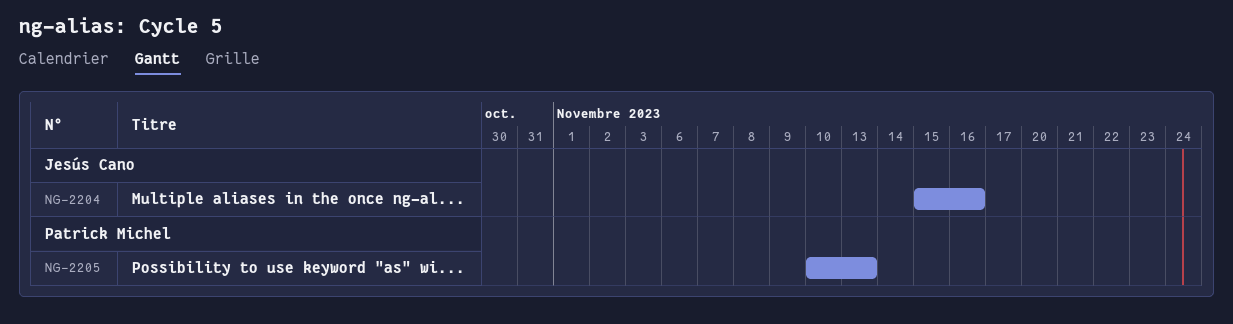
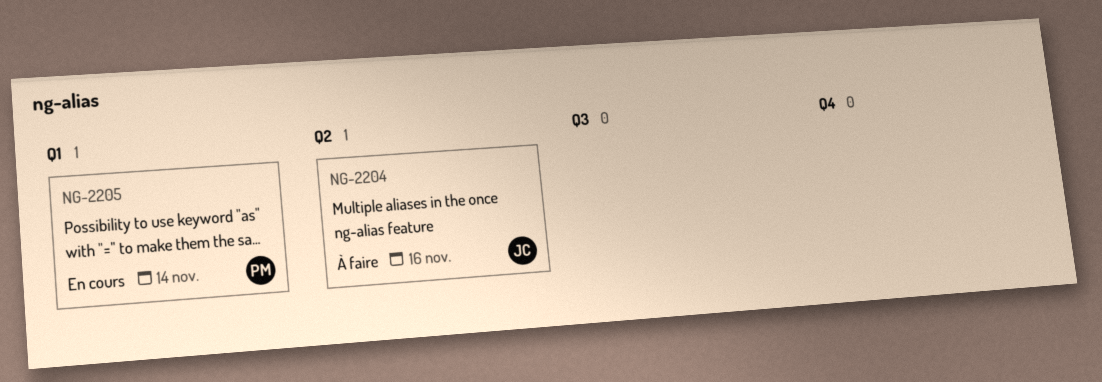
NG-2205, due: Nov 13 -> Nov 14

